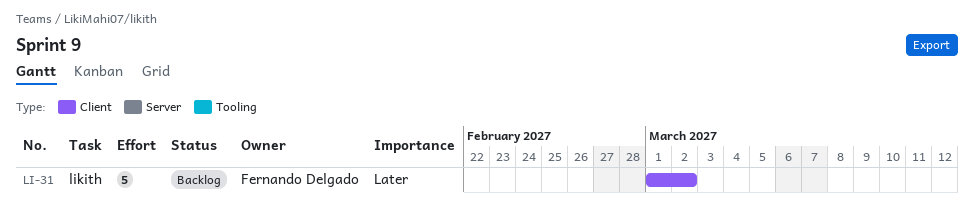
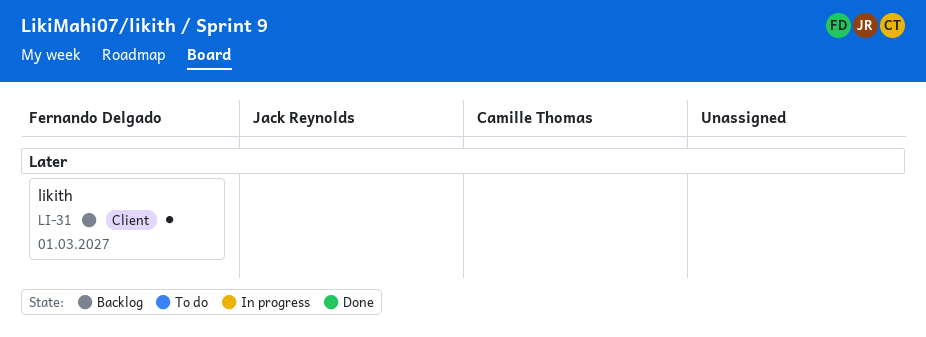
LI-31, estimate: 5 -> 1
LI-31, due: Mar 2 -> Mar 1

